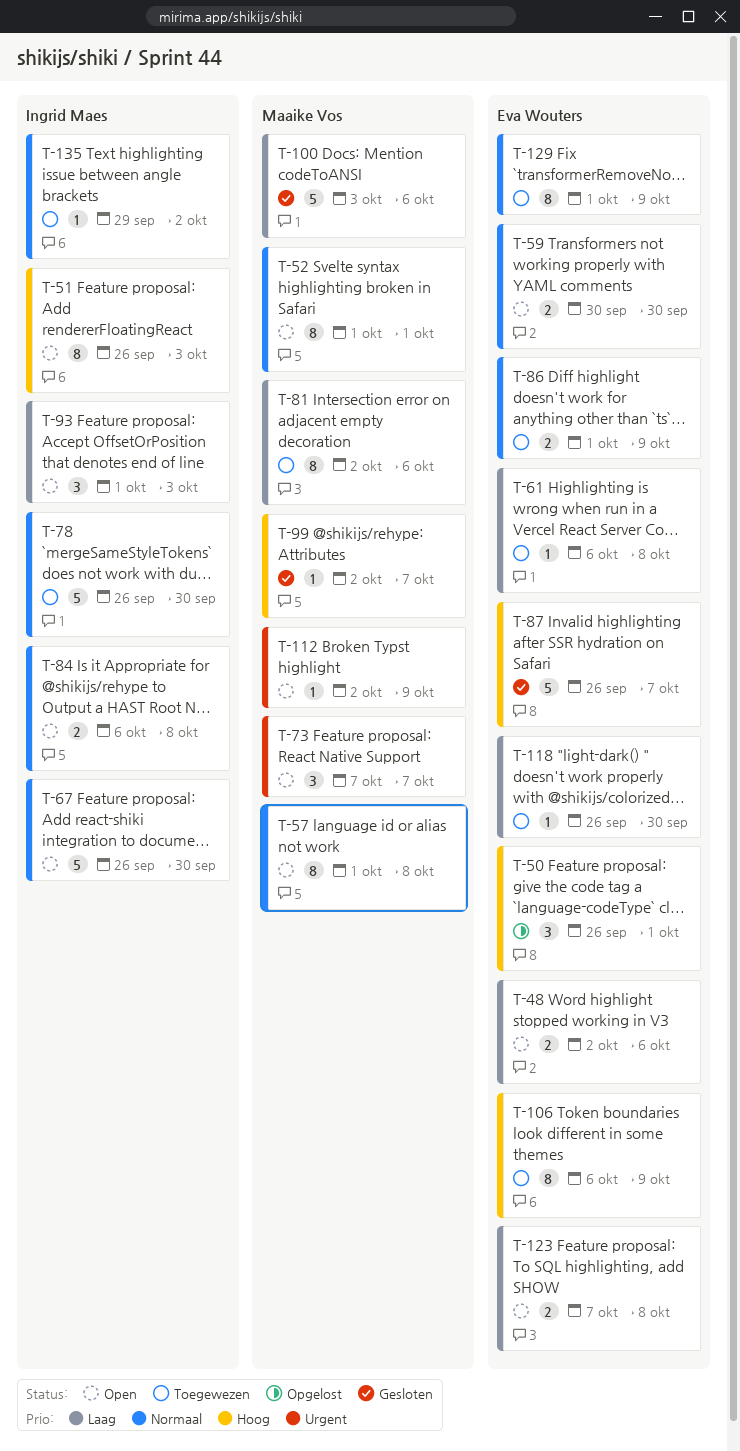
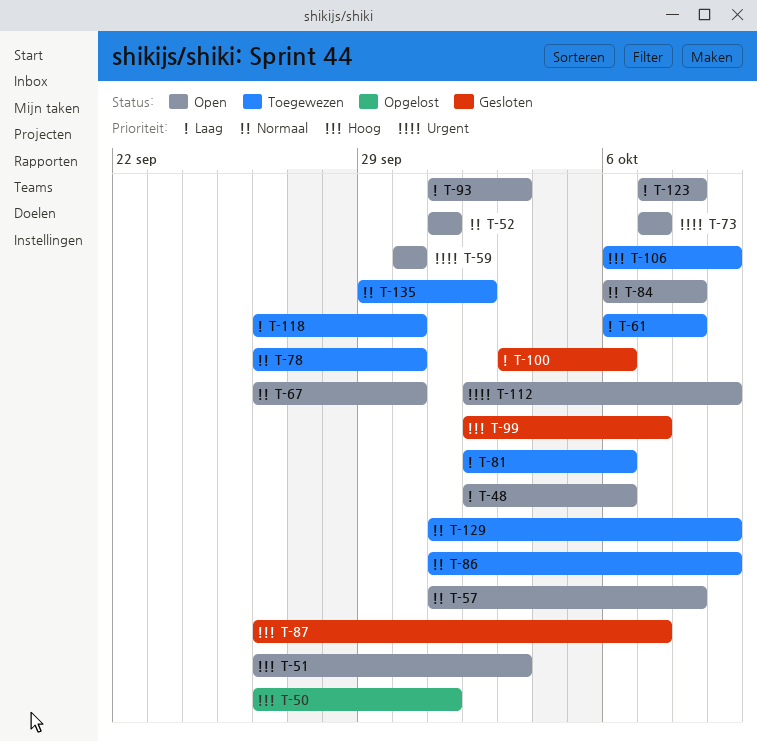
T-59, priority: Normaal -> Urgent

